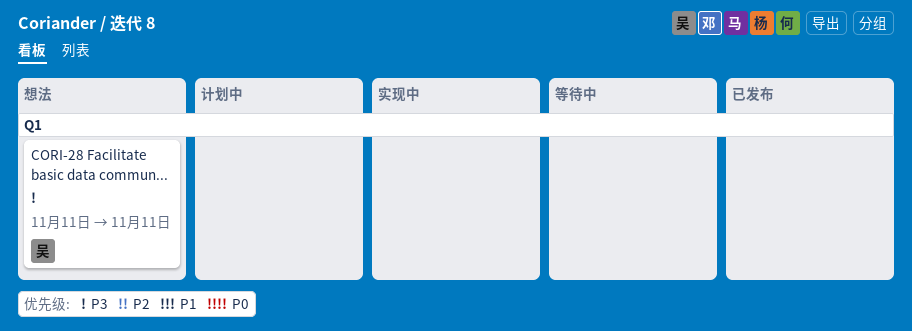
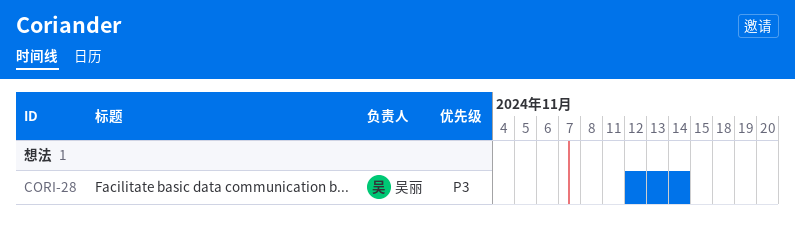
CORI-28, start: Nov 11 -> Nov 12
CORI-28, due: Nov 11 -> Nov 14

